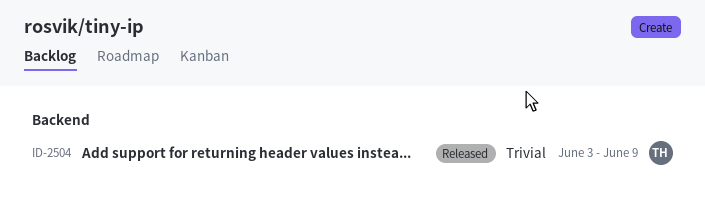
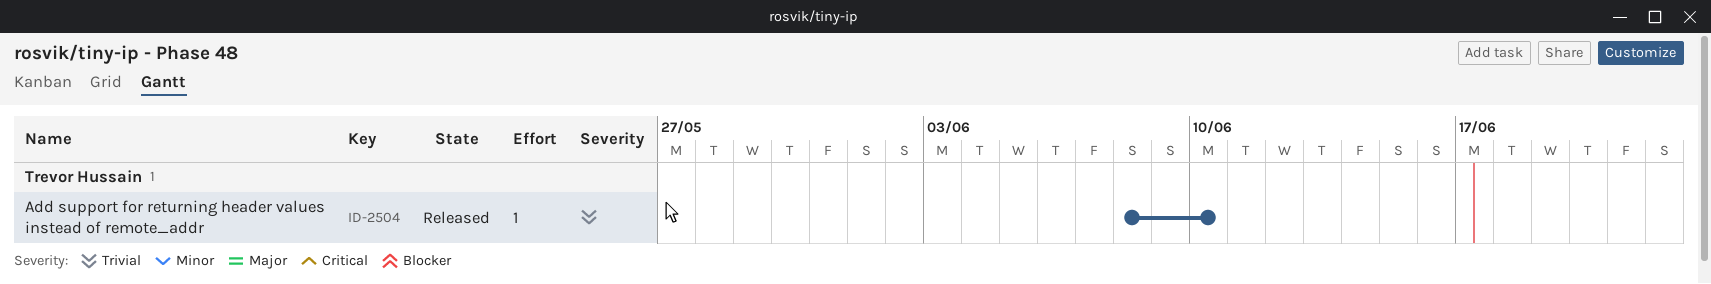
ID-2504, start: Jun 3 -> Jun 8
ID-2504, due: Jun 9 -> Jun 10

